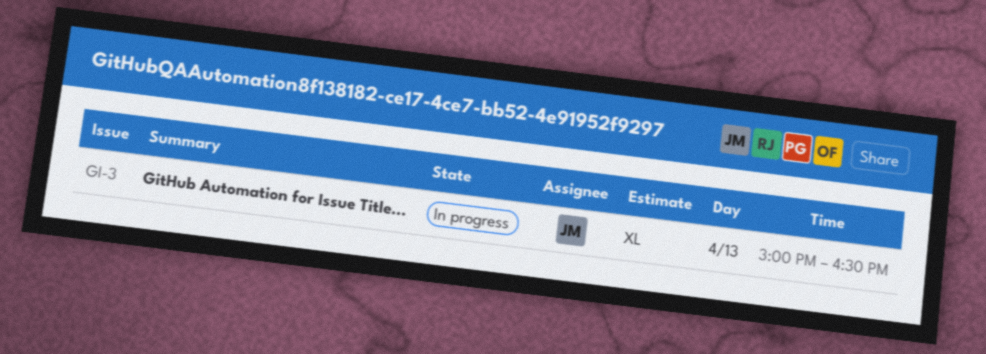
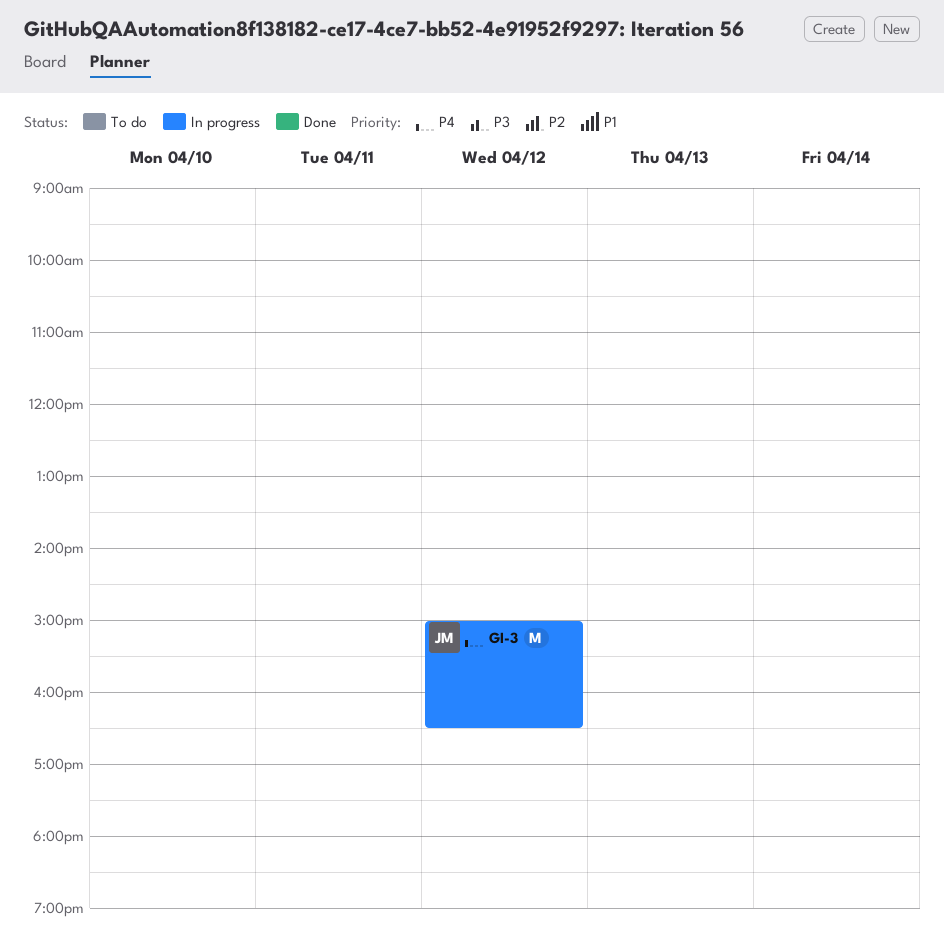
GI-3, estimate: XL -> M
GI-3, day: Apr 13 -> Apr 12

